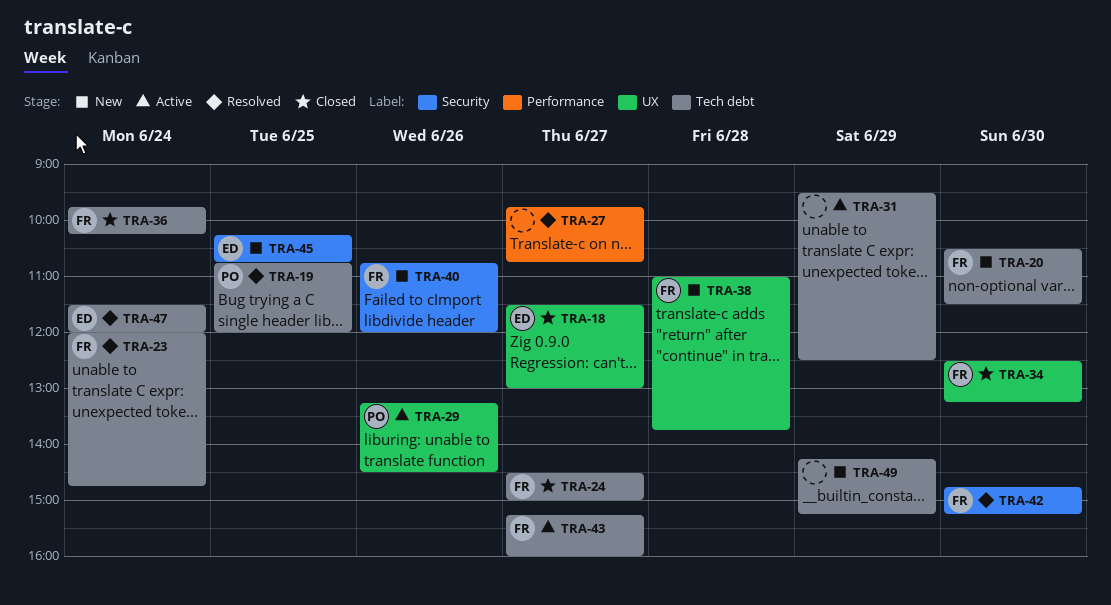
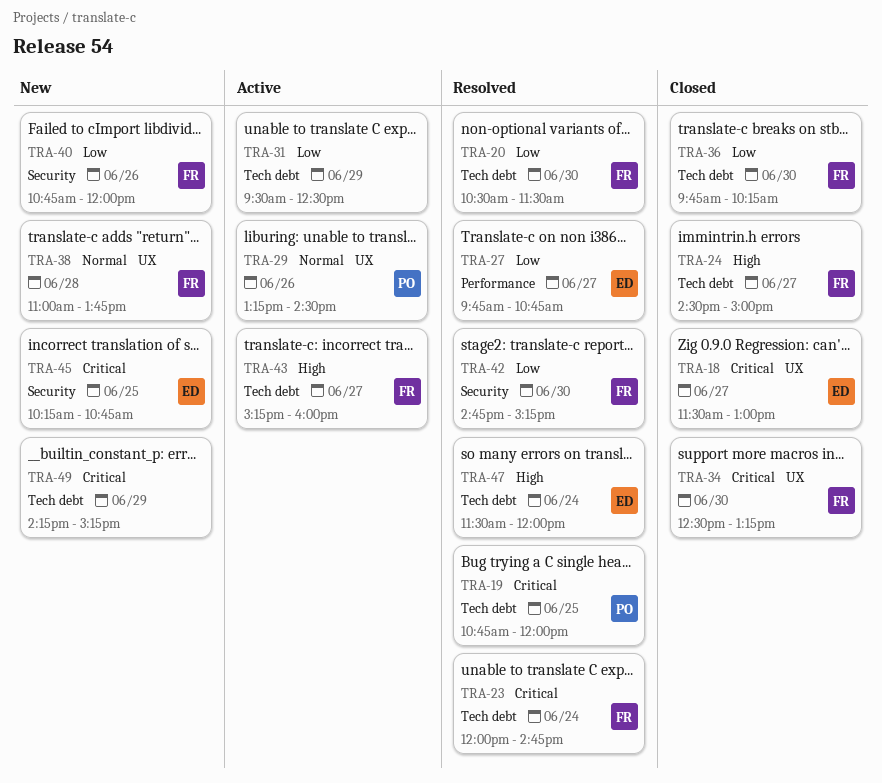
TRA-20, status: New -> Resolved
TRA-27, owner: none -> ED
TRA-36, day: Jun 24 -> Jun 30

